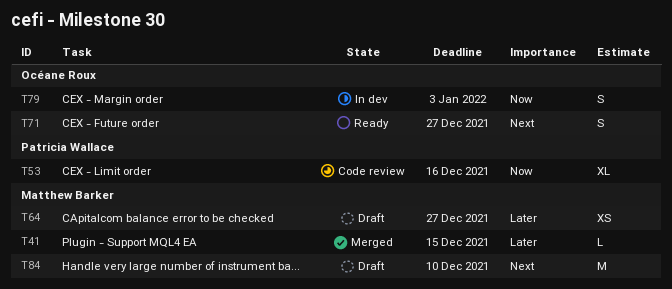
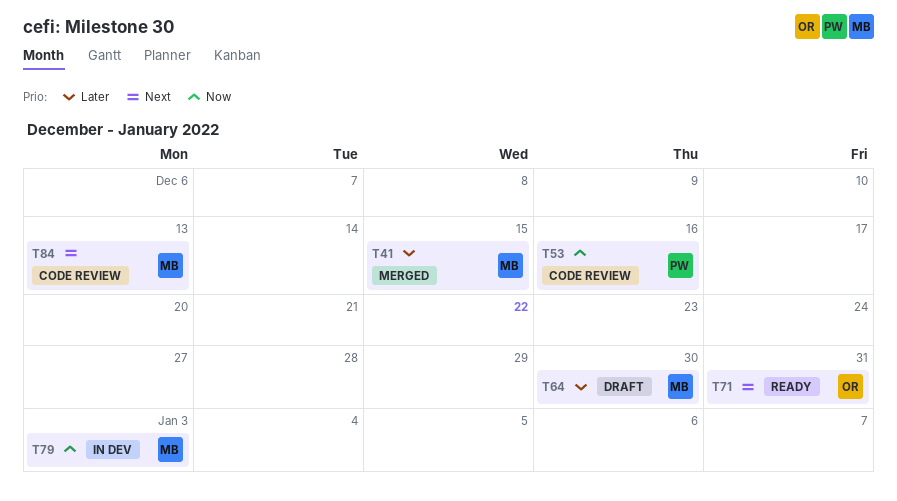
T64, due: Dec 27 -> Dec 30
T71, due: Dec 27 -> Dec 31
T79, owner: Océane Roux -> Matthew Barker
T84, status: Draft -> Code review
T84, due: Dec 10 -> Dec 13

